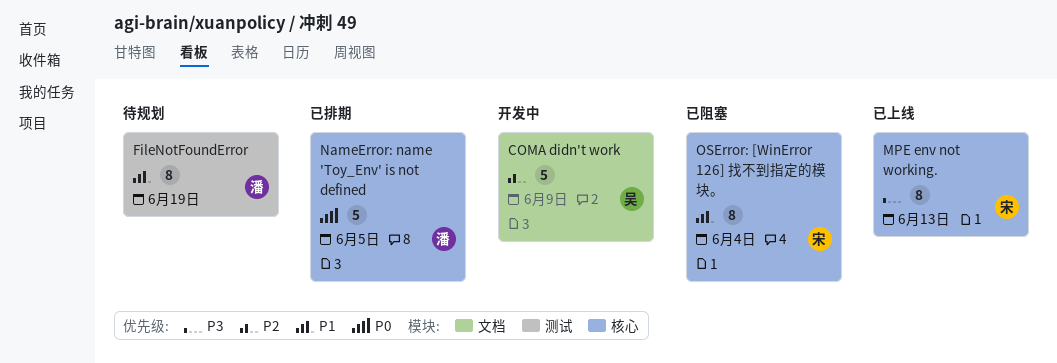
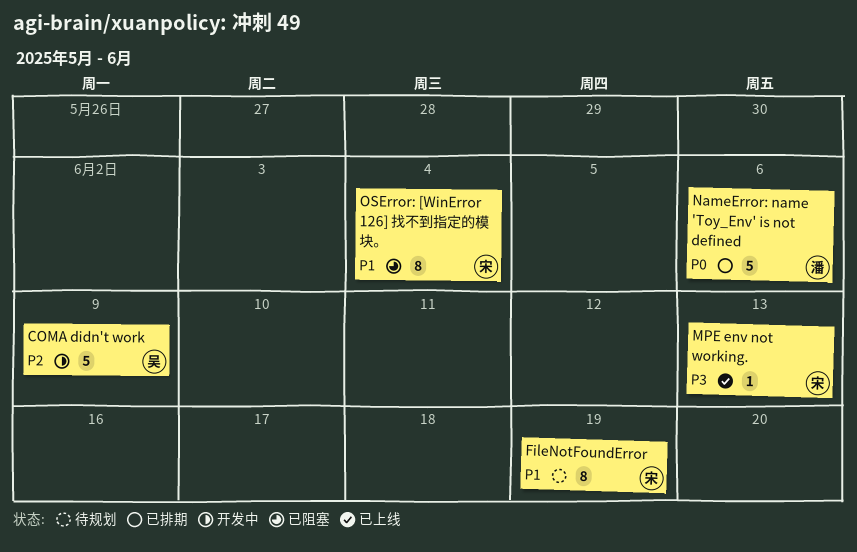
FileNotFoundError, owner: 潘 -> 宋
MPE env not working., estimate: 8 -> 1
NameError: name 'Toy_Env' is not defined, due: Jun 5 -> Jun 6

